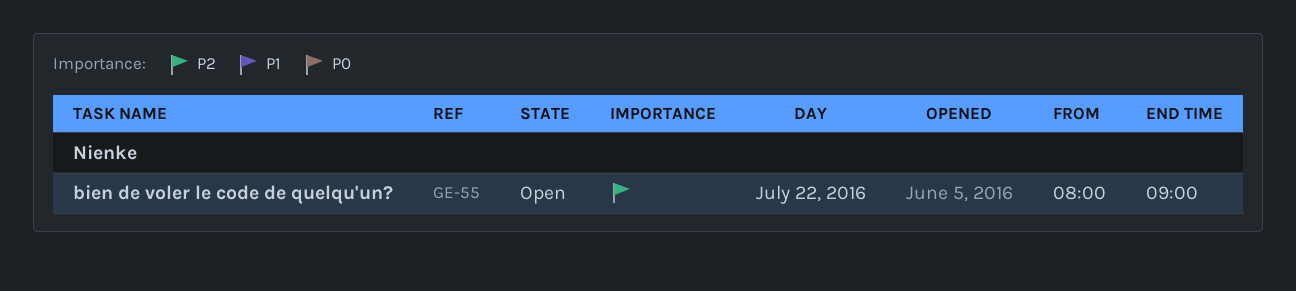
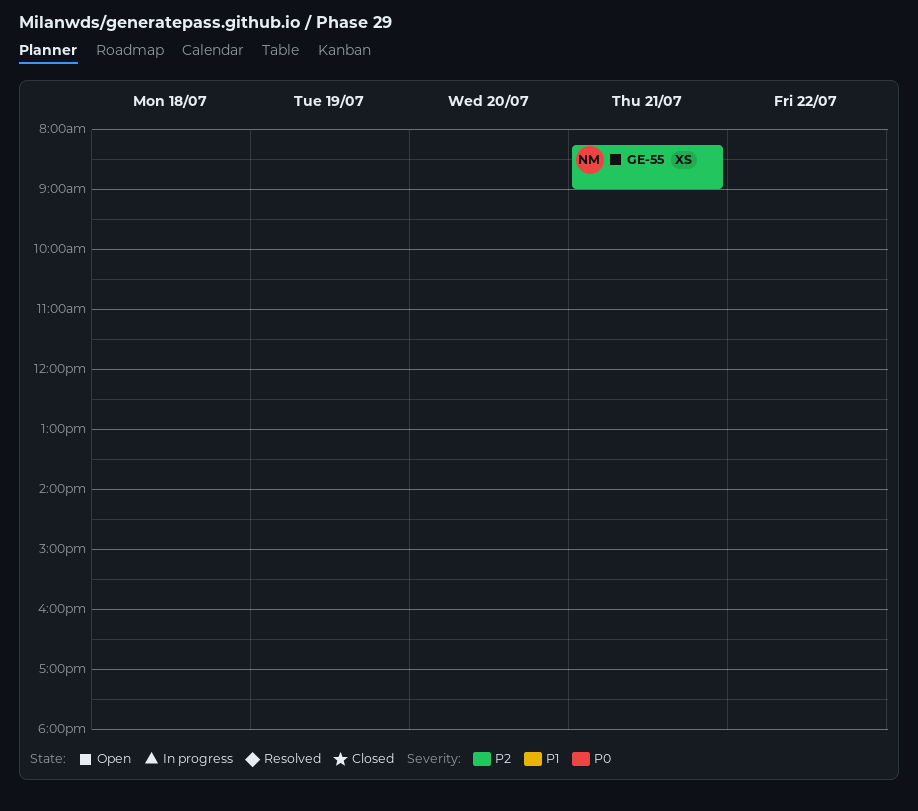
GE-55, day: Jul 22 -> Jul 21
GE-55, begins: 08:00 -> 08:15

